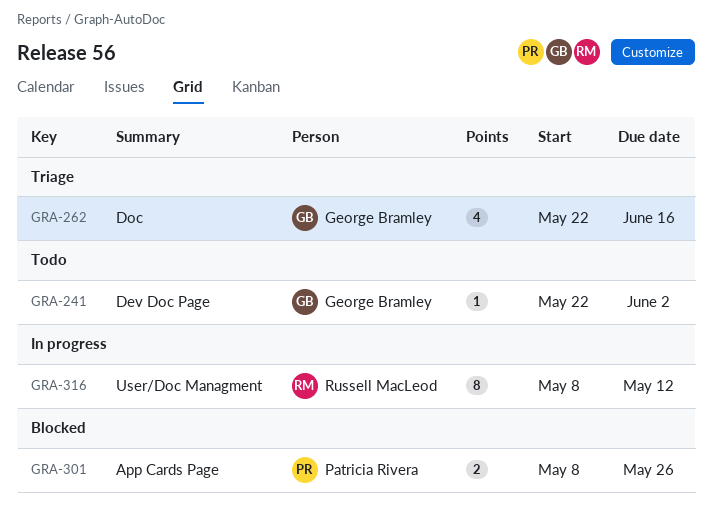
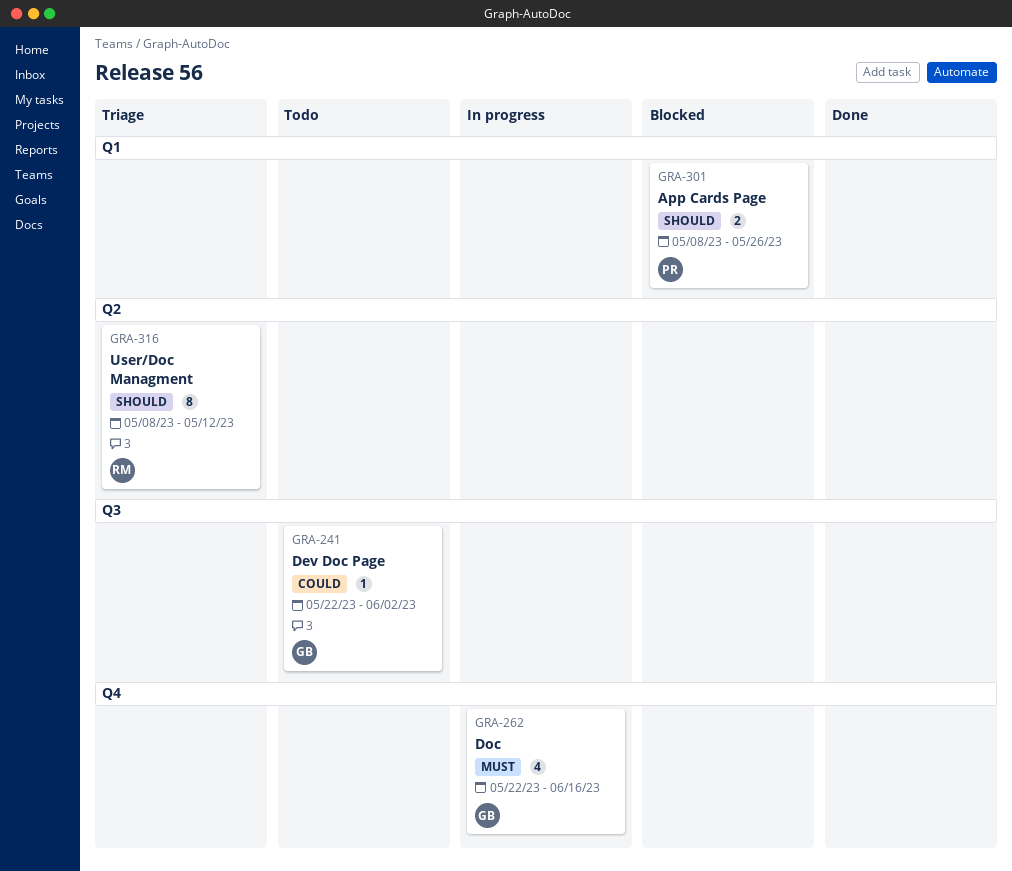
GRA-262, status: Triage -> In progress
GRA-316, status: In progress -> Triage

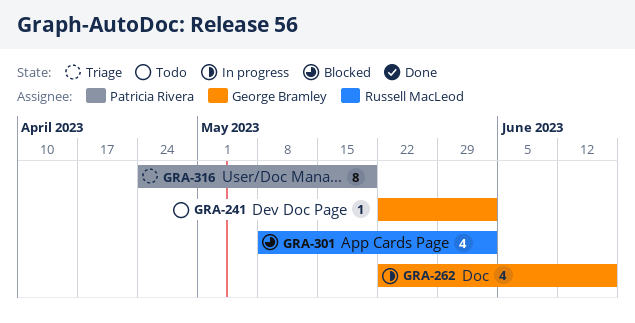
GRA-301, owner: Patricia Rivera -> Russell MacLeod
GRA-301, estimate: 2 -> 4
GRA-301, due: May 26 -> Jun 2
GRA-316, owner: Russell MacLeod -> Patricia Rivera
GRA-316, start: May 8 -> Apr 24
GRA-316, due: May 12 -> May 19

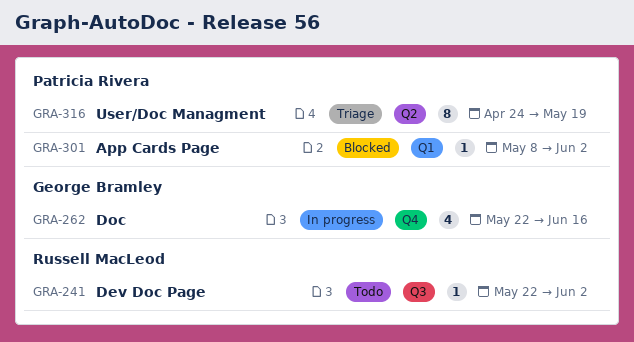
GRA-241, owner: George Bramley -> Russell MacLeod
GRA-301, owner: Russell MacLeod -> Patricia Rivera
GRA-301, estimate: 4 -> 1

